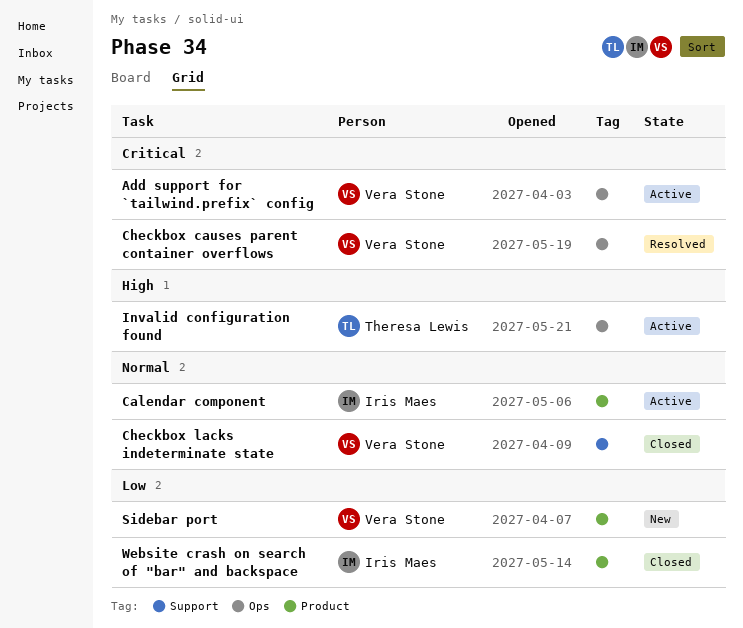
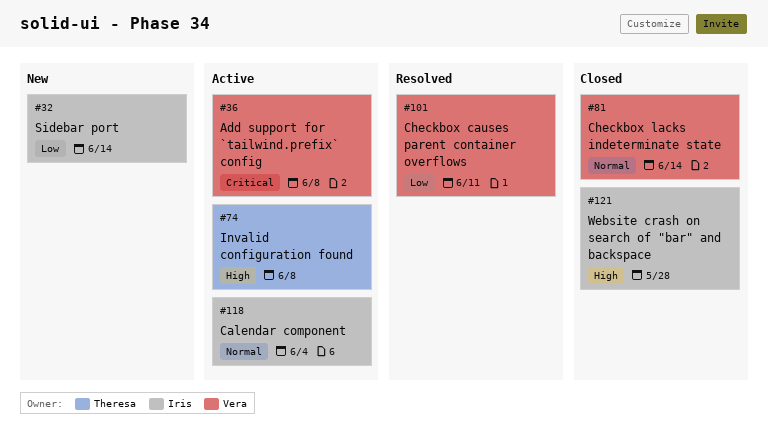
Checkbox causes parent container overflows, priority: Critical -> Low
Sidebar port, owner: Vera Stone -> Iris Maes
Website crash on search of "bar" and backspace, priority: Low -> High

